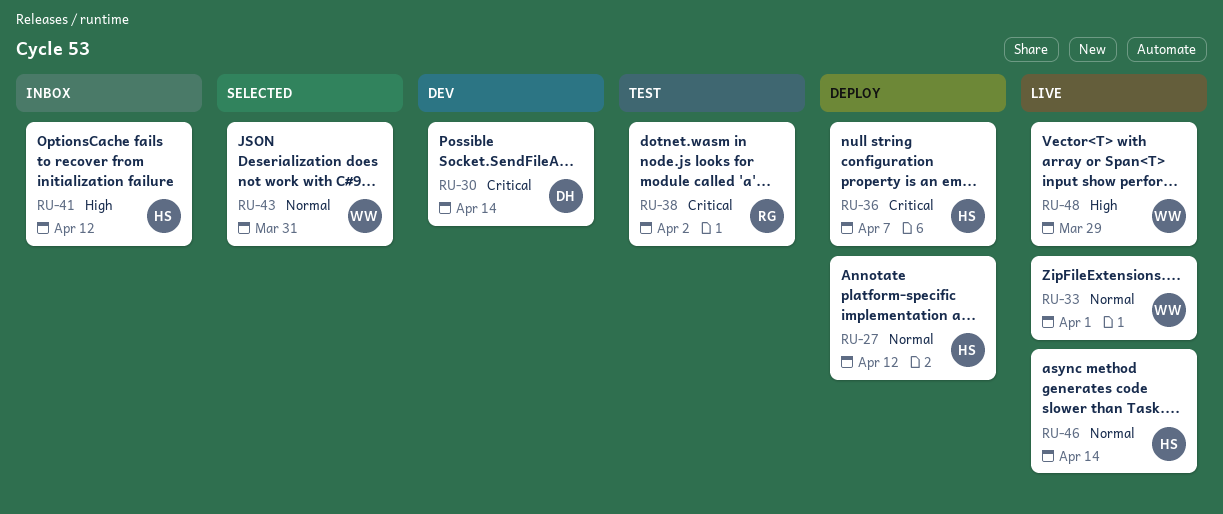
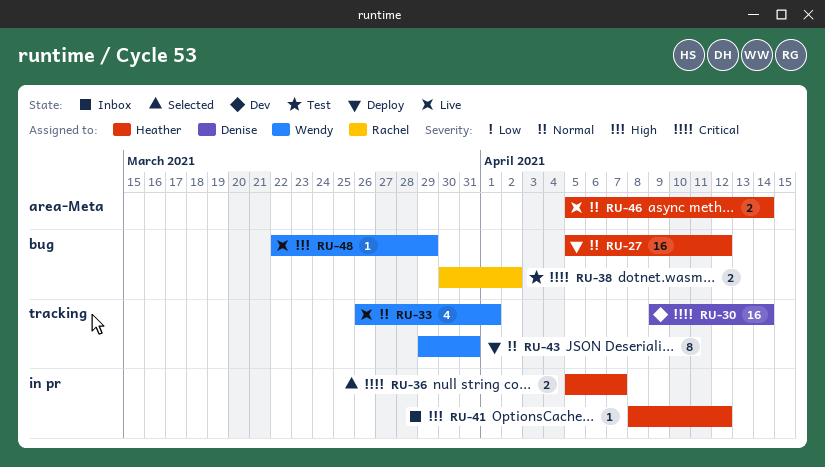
RU-36, status: Deploy -> Selected
RU-43, status: Selected -> Deploy

